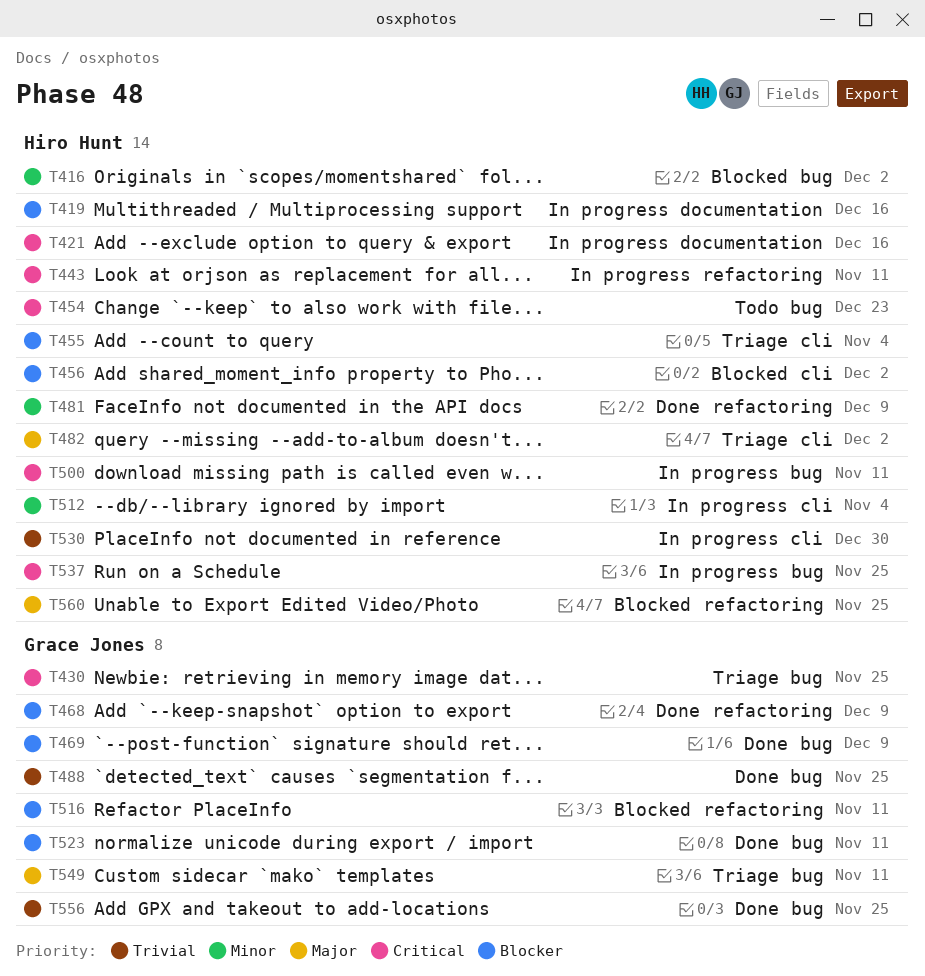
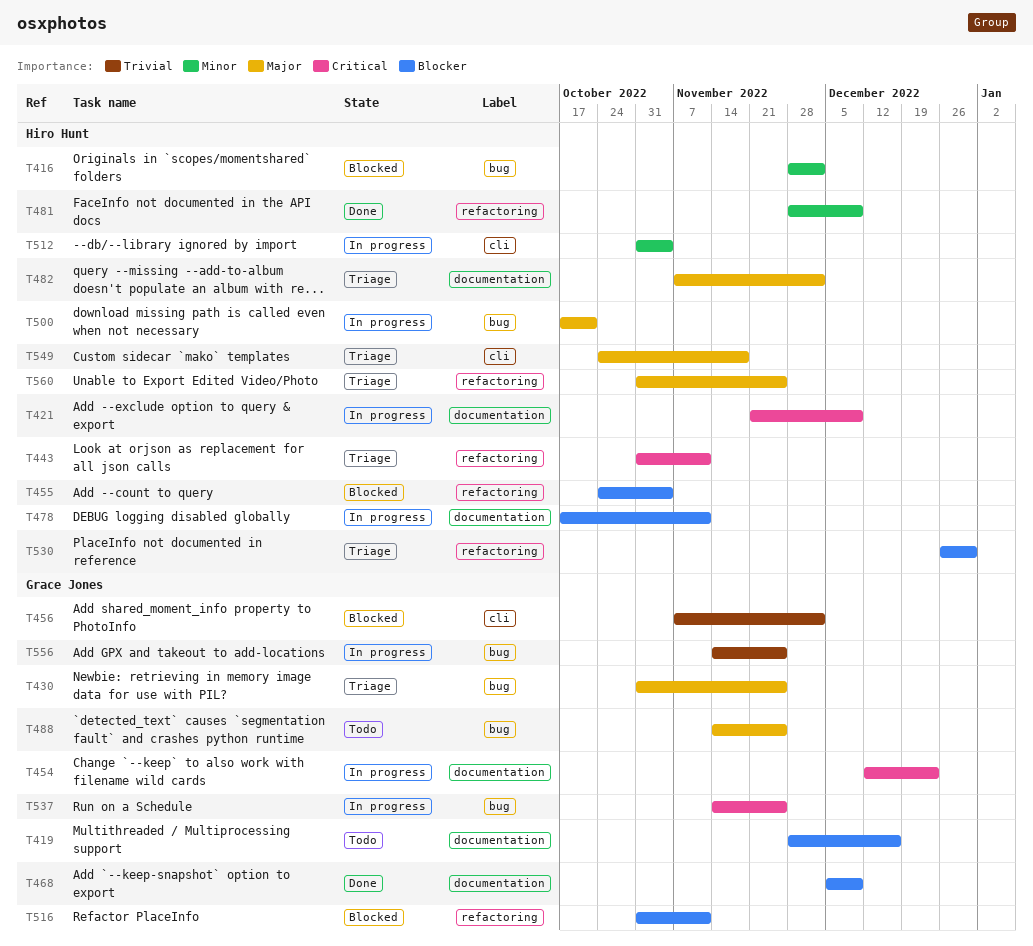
T419, status: In progress -> Todo
T419, owner: Hiro Hunt -> Grace Jones
T421, due: Dec 16 -> Dec 9
T430, priority: Critical -> Major
T443, status: In progress -> Triage
T454, status: Todo -> In progress
T454, owner: Hiro Hunt -> Grace Jones
T454, label: bug -> documentation
T455, status: Triage -> Blocked
T455, label: cli -> refactoring
T456, owner: Hiro Hunt -> Grace Jones
T456, priority: Blocker -> Trivial
T468, label: refactoring -> documentation
T469: present -> none
T478: none -> present
T482, label: cli -> documentation
T488, status: Done -> Todo
T488, priority: Trivial -> Major
T500, priority: Critical -> Major
T500, due: Nov 11 -> Oct 21
T523: present -> none
T530, status: In progress -> Triage
T530, priority: Trivial -> Blocker
T530, label: cli -> refactoring
T537, owner: Hiro Hunt -> Grace Jones
T549, owner: Grace Jones -> Hiro Hunt
T549, label: bug -> cli
T549, due: Nov 11 -> Nov 18
T556, status: Done -> In progress
T560, status: Blocked -> Triage

